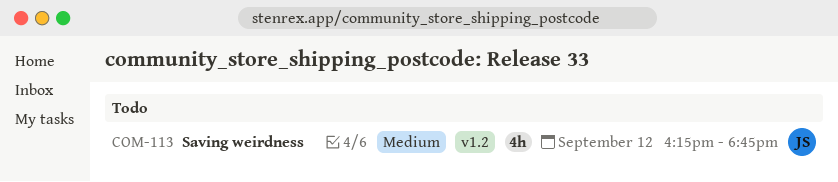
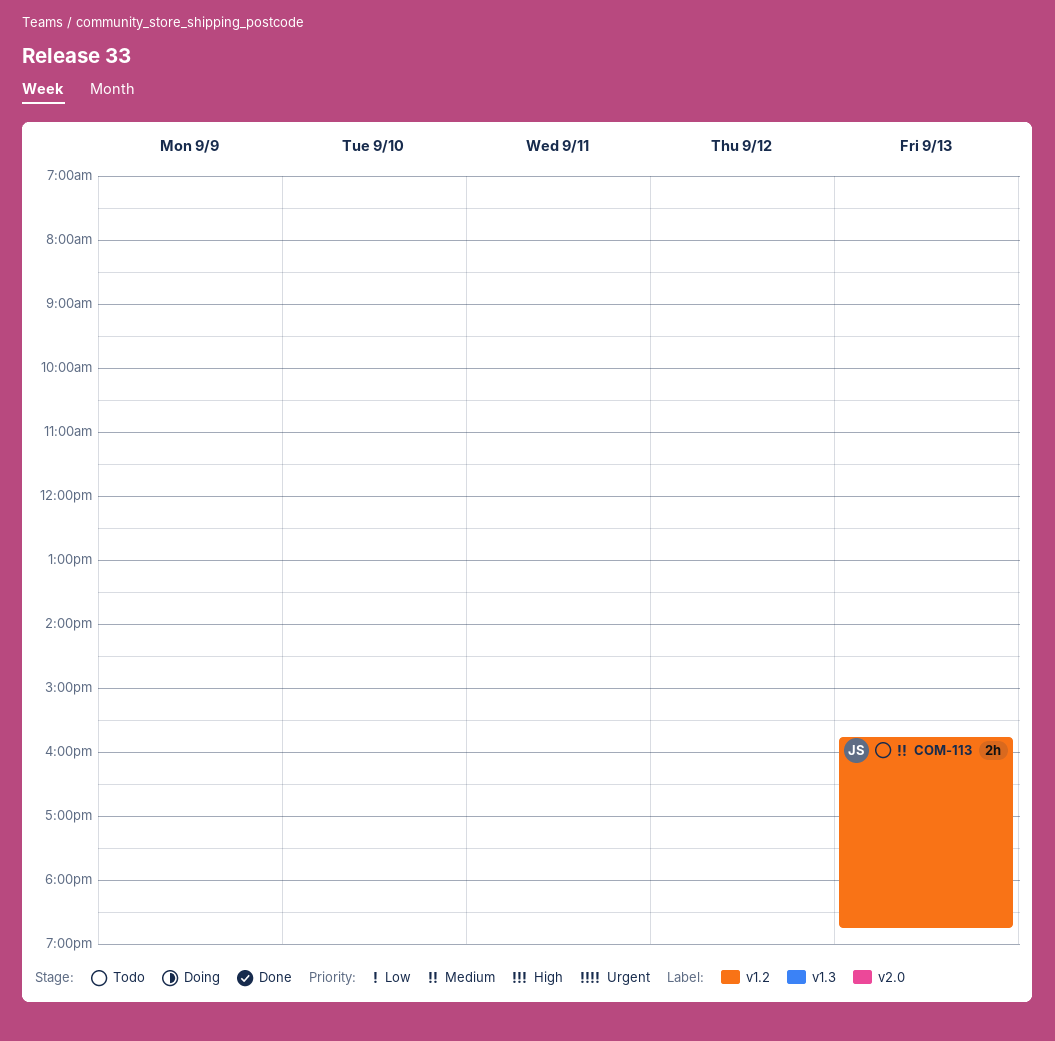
COM-113, estimate: 4h -> 2h
COM-113, day: Sep 12 -> Sep 13
COM-113, begins: 16:15 -> 15:45

